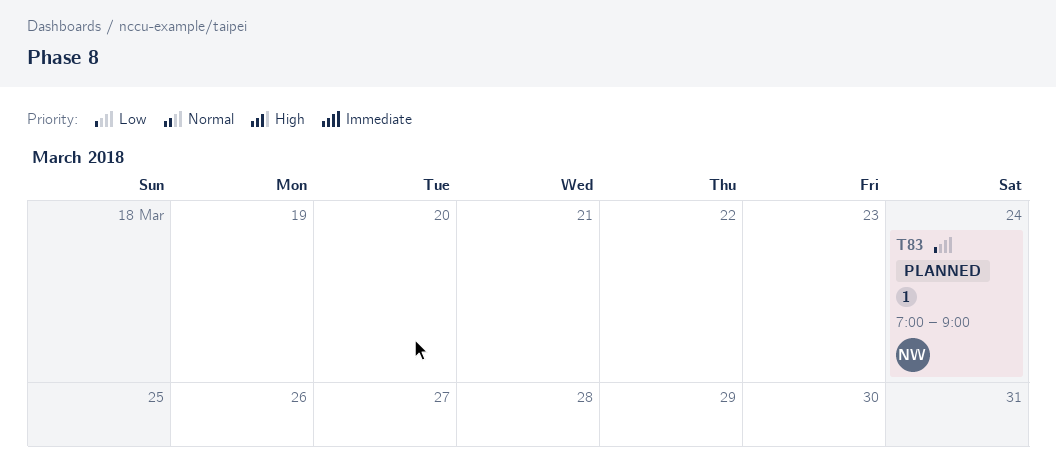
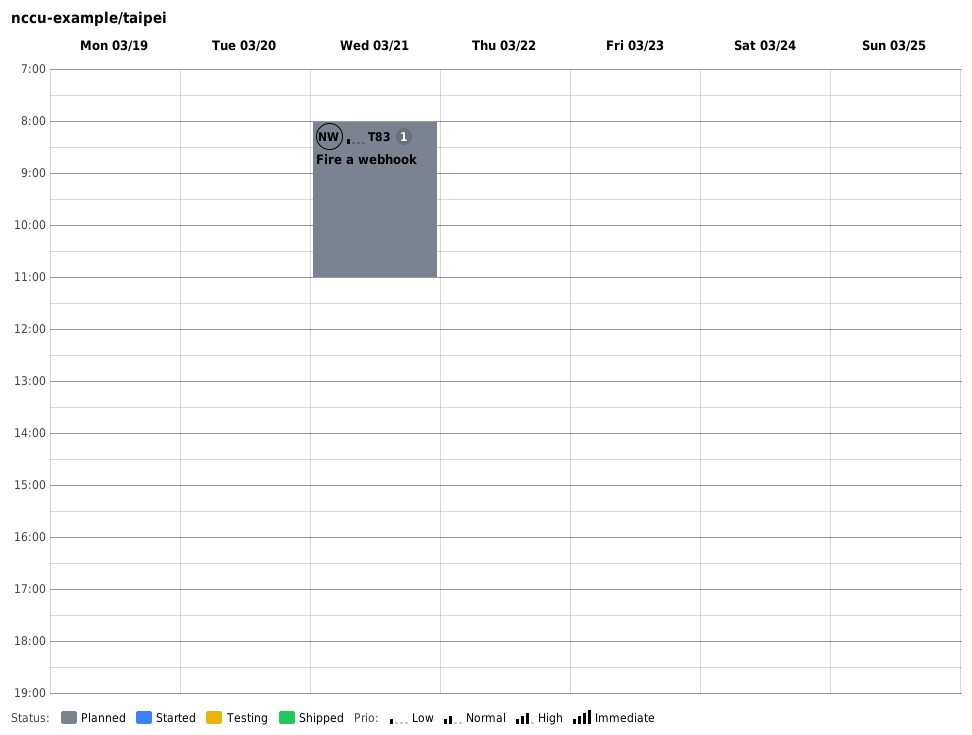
T83, day: Mar 24 -> Mar 21
T83, begins: 07:00 -> 08:00
T83, ends: 09:00 -> 11:00

